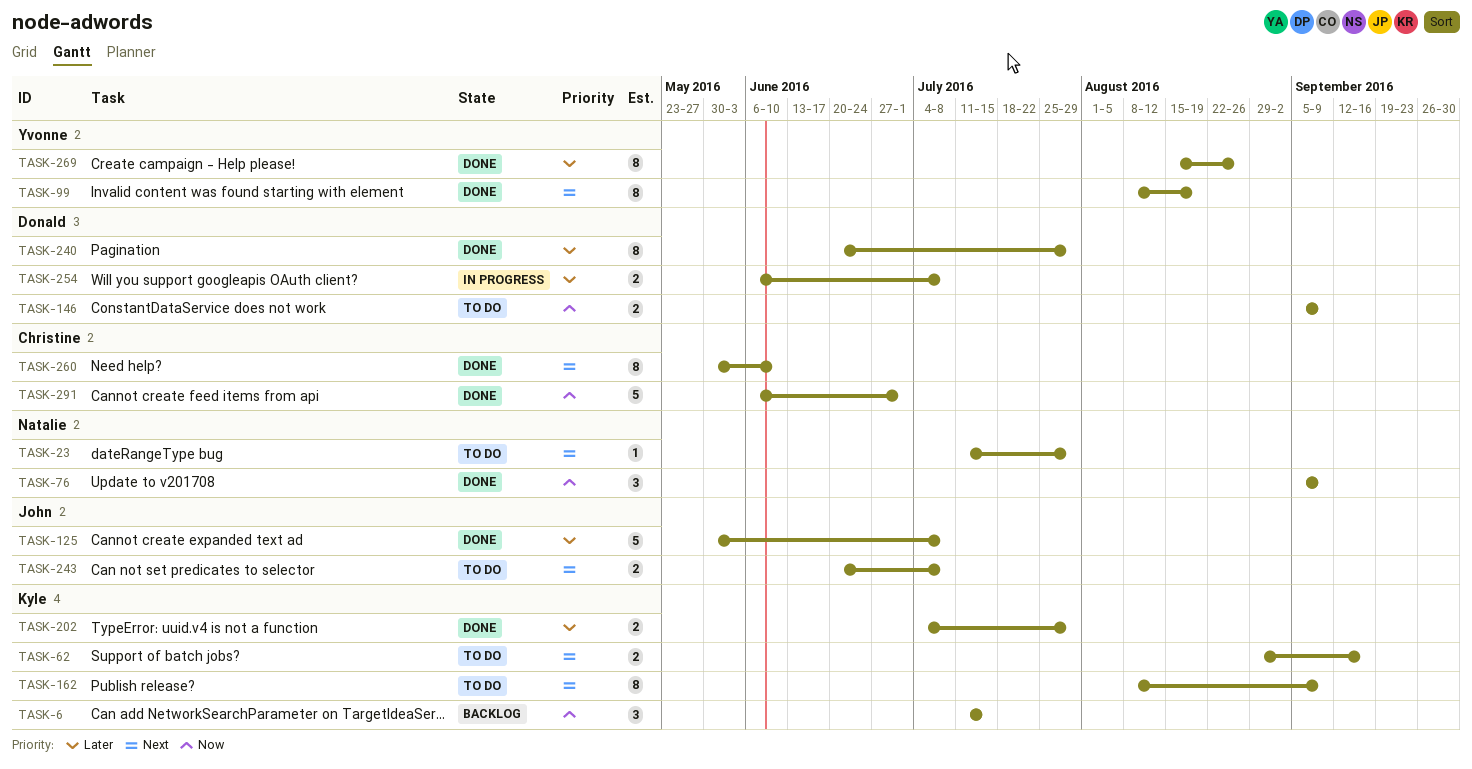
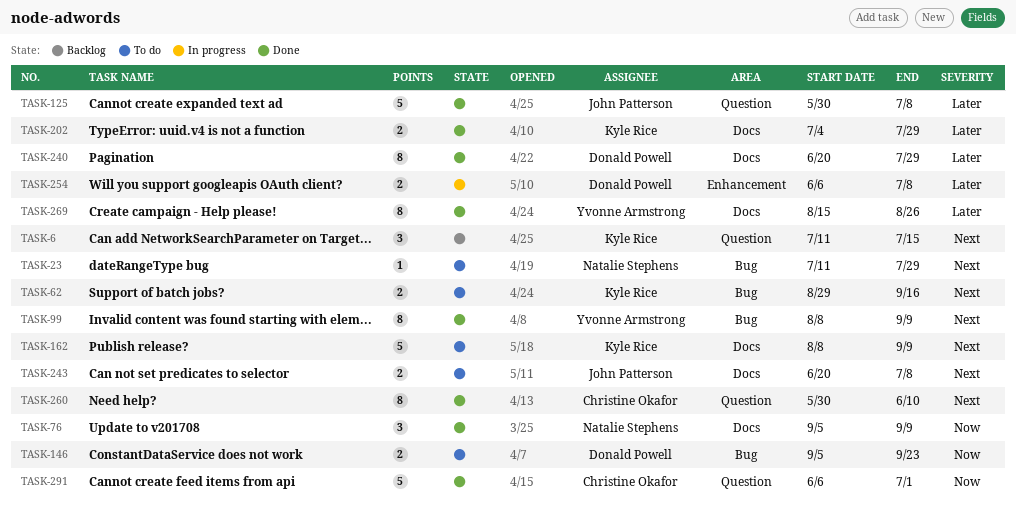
TASK-6, priority: Now -> Next
TASK-99, due: Aug 19 -> Sep 9
TASK-146, due: Sep 9 -> Sep 23
TASK-162, estimate: 8 -> 5

